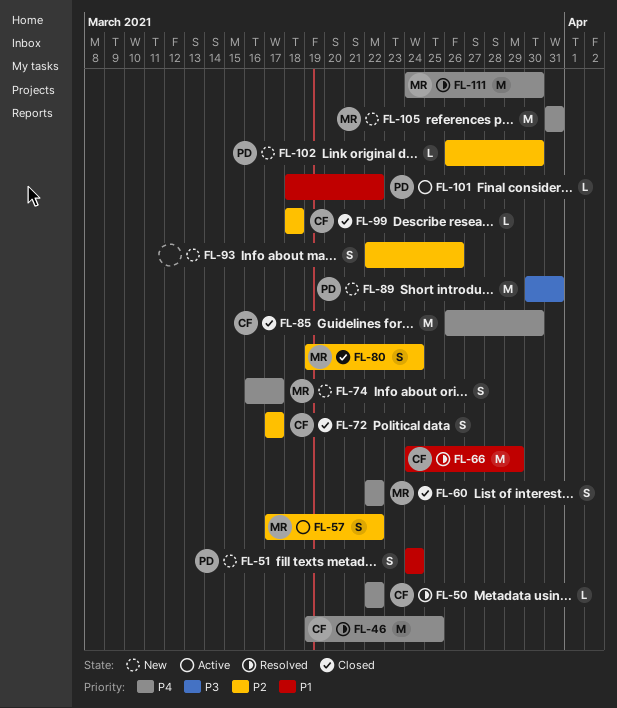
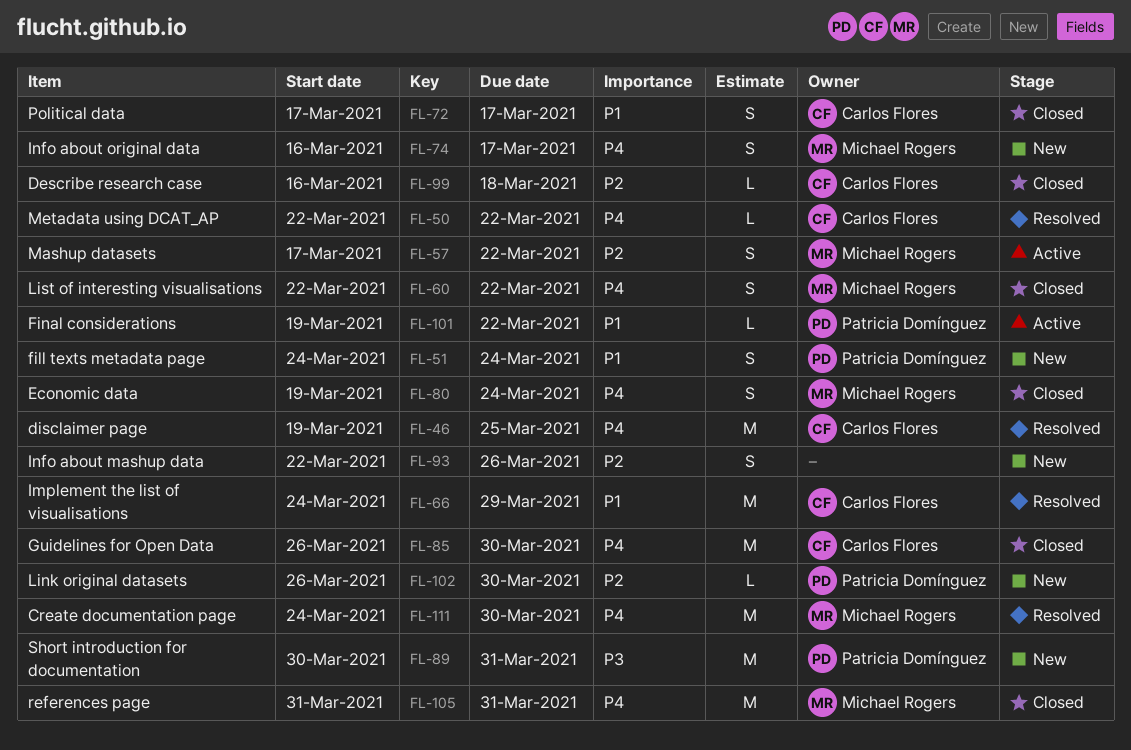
FL-72, priority: P2 -> P1
FL-80, priority: P2 -> P4
FL-99, start: Mar 18 -> Mar 16
FL-101, start: Mar 18 -> Mar 19
FL-105, status: New -> Closed

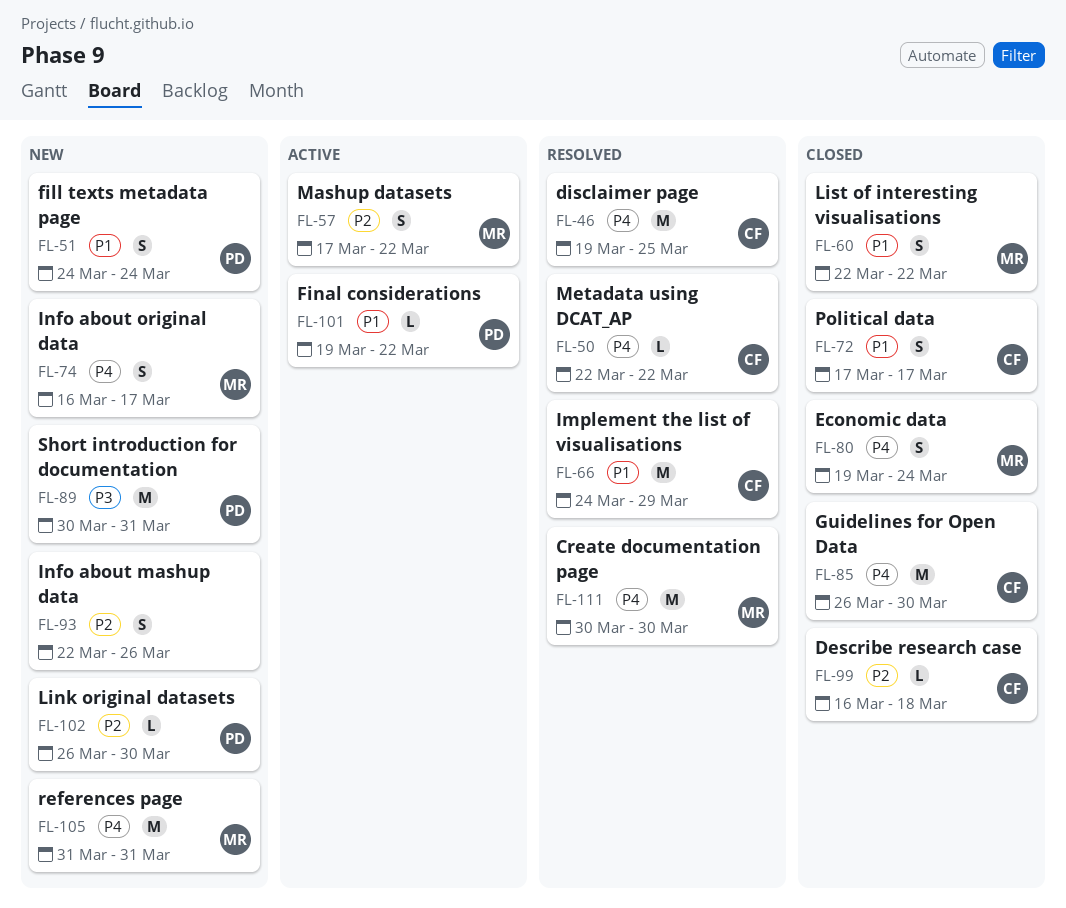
FL-60, priority: P4 -> P1
FL-105, status: Closed -> New
FL-111, start: Mar 24 -> Mar 30

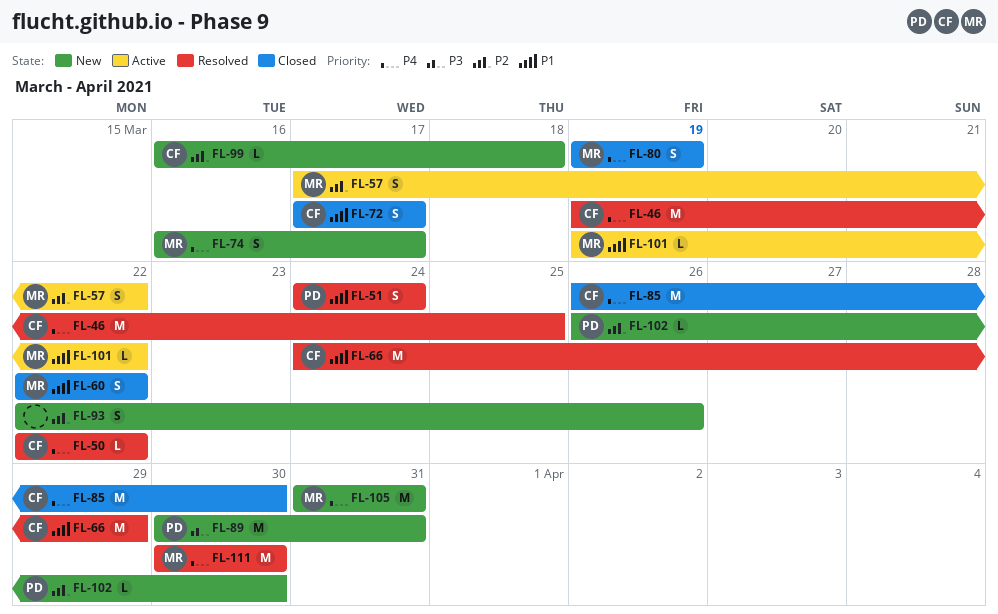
FL-51, status: New -> Resolved
FL-80, due: Mar 24 -> Mar 19
FL-99, status: Closed -> New
FL-101, owner: PD -> MR

